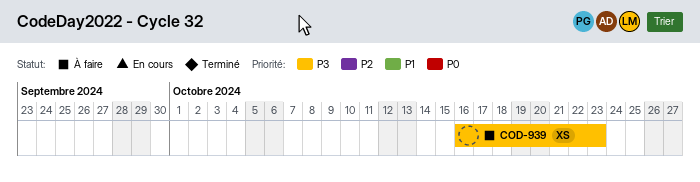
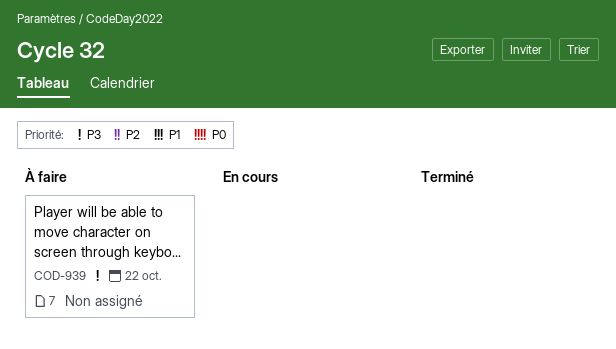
COD-939, due: Oct 23 -> Oct 22

